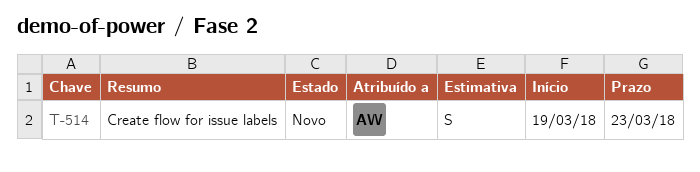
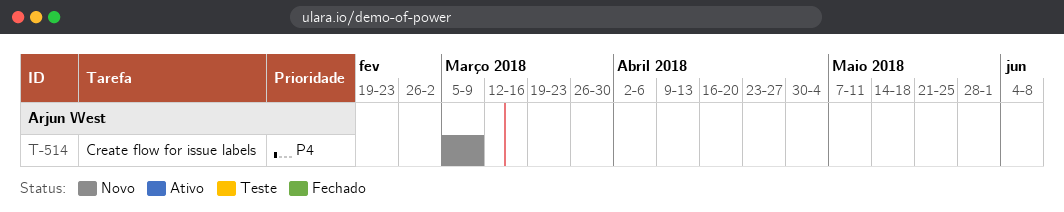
T-514, start: Mar 19 -> Mar 5
T-514, due: Mar 23 -> Mar 9

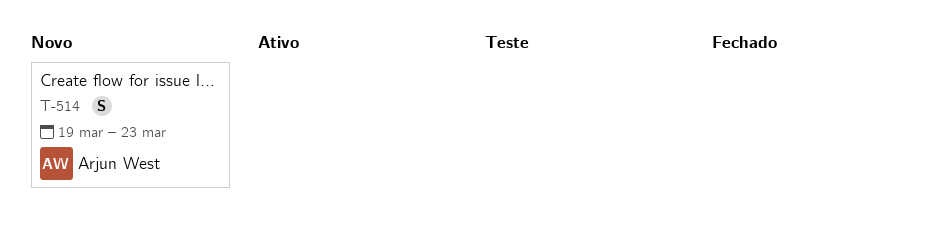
T-514, start: Mar 5 -> Mar 19
T-514, due: Mar 9 -> Mar 23

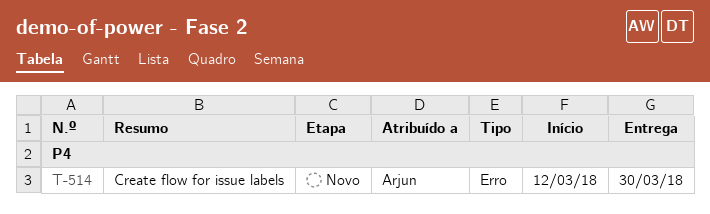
T-514, start: Mar 19 -> Mar 12
T-514, due: Mar 23 -> Mar 30

